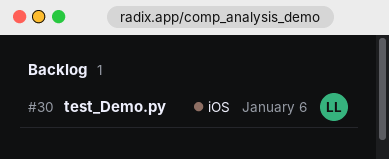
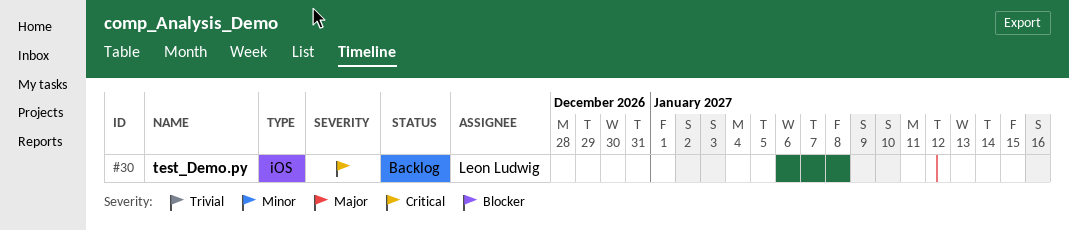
#30, due: Jan 6 -> Jan 8

